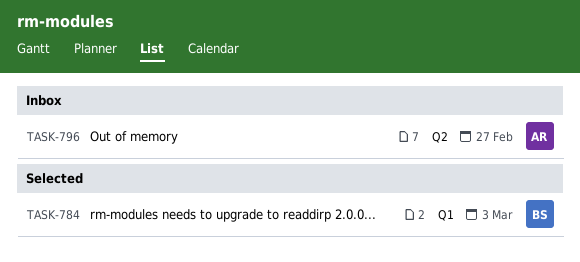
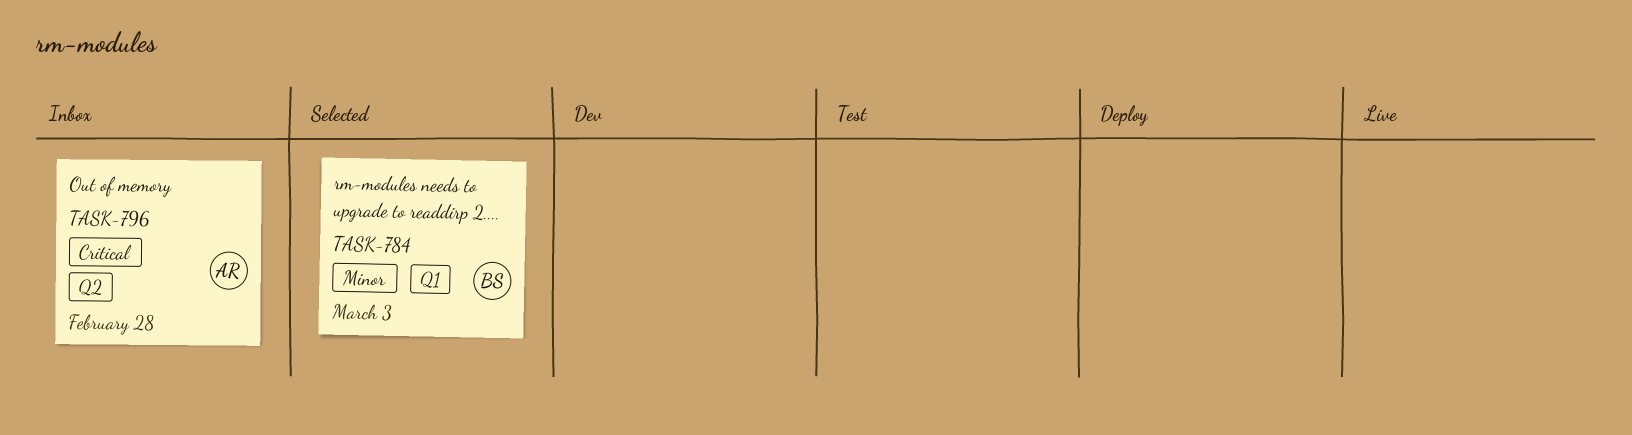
TASK-796, due: Feb 27 -> Feb 28

